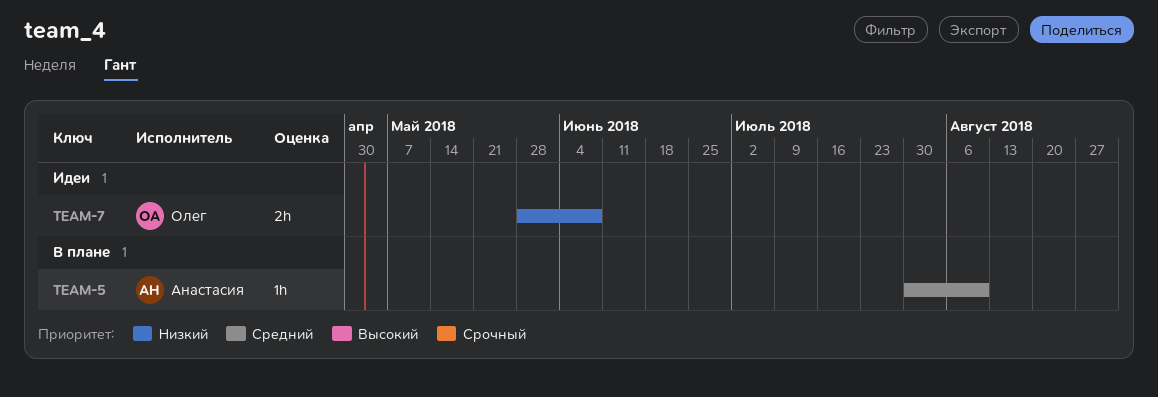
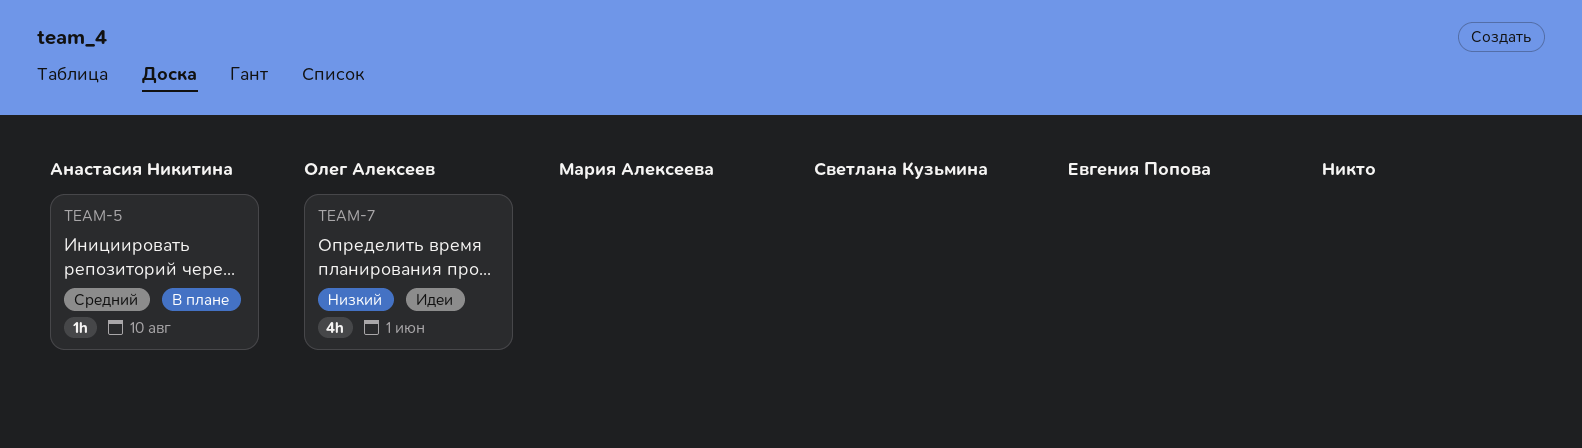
TEAM-7, estimate: 2h -> 4h
TEAM-7, due: Jun 8 -> Jun 1

